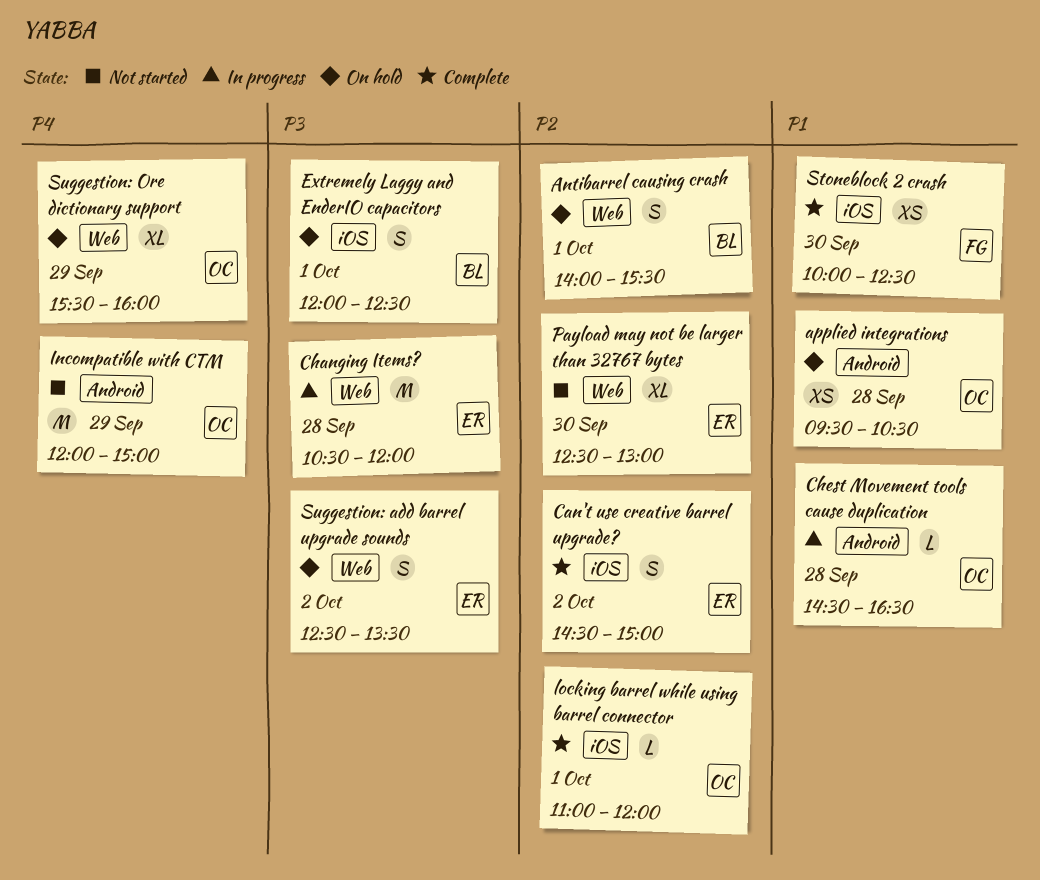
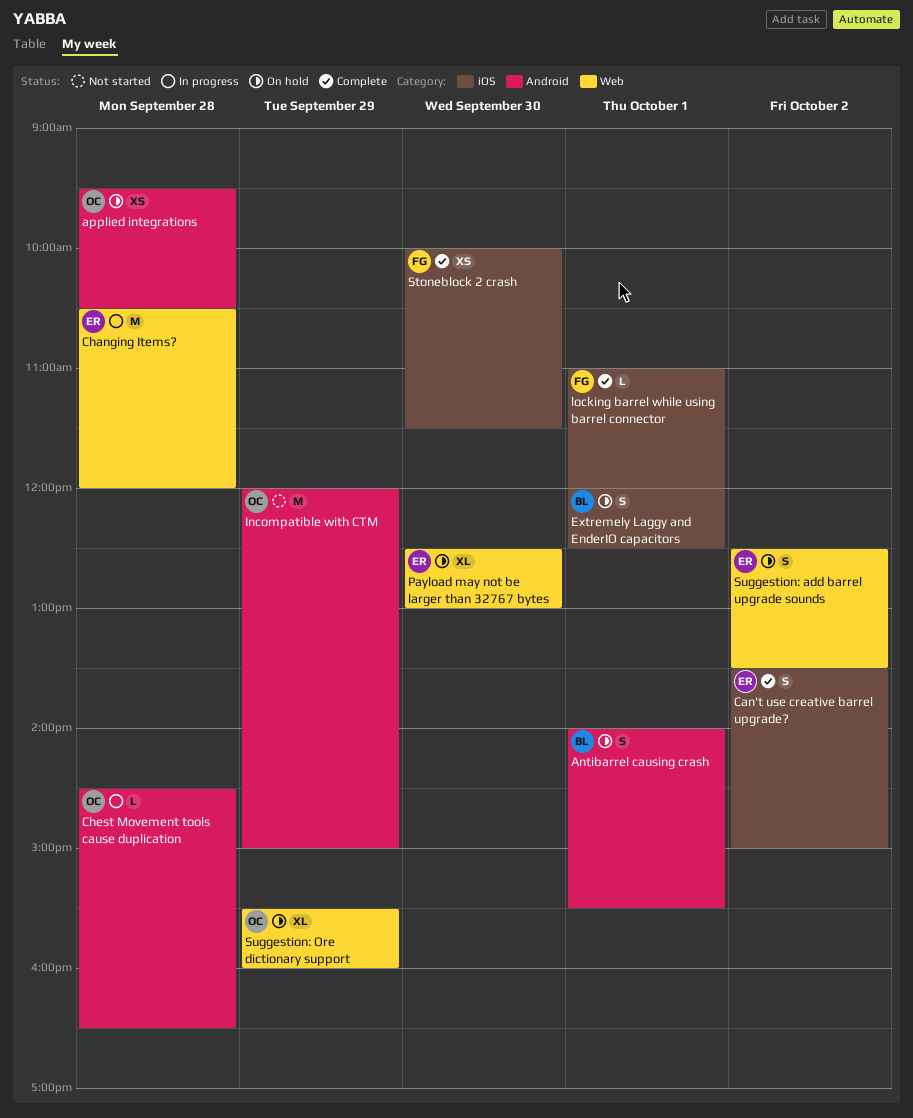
Antibarrel causing crash, label: Web -> Android
Can't use creative barrel upgrade?, begins: 14:30 -> 13:30
locking barrel while using barrel connector, owner: OC -> FG
Payload may not be larger than 32767 bytes, status: Not started -> On hold
Stoneblock 2 crash, ends: 12:30 -> 11:30

